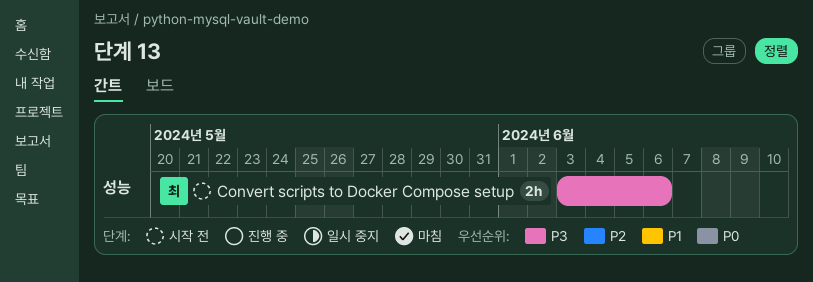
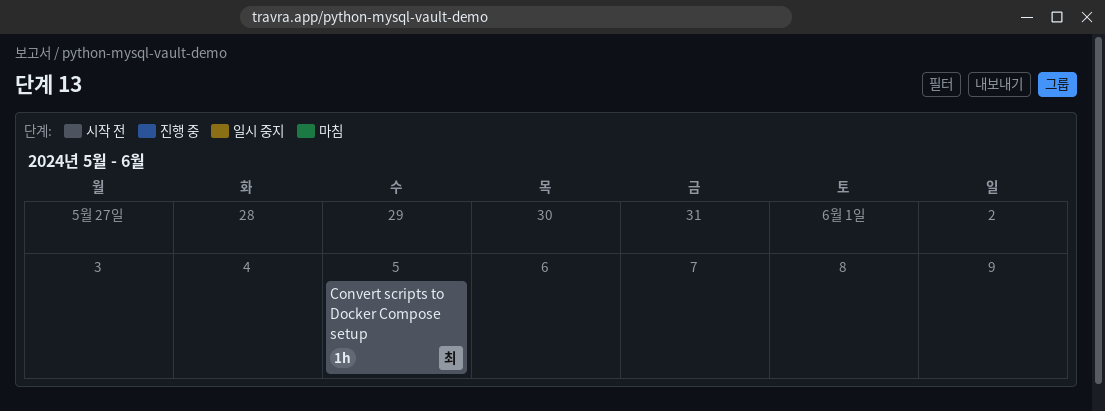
Convert scripts to Docker Compose setup, estimate: 2h -> 1h
Convert scripts to Docker Compose setup, due: Jun 6 -> Jun 5

